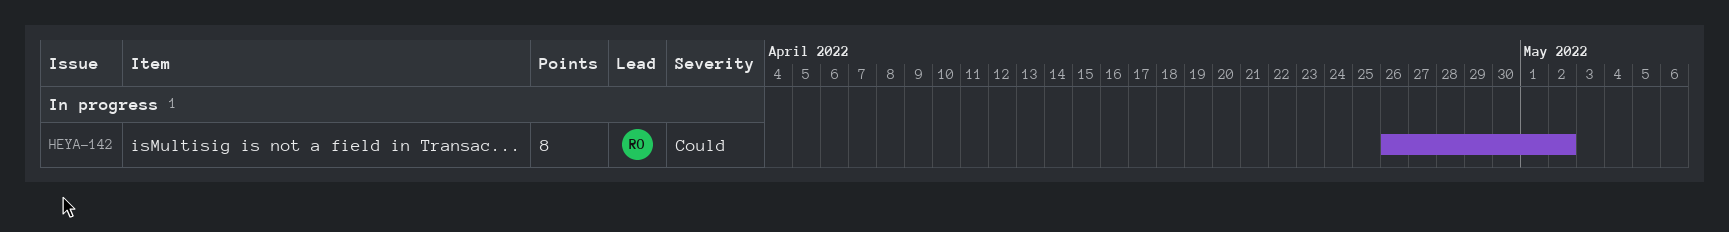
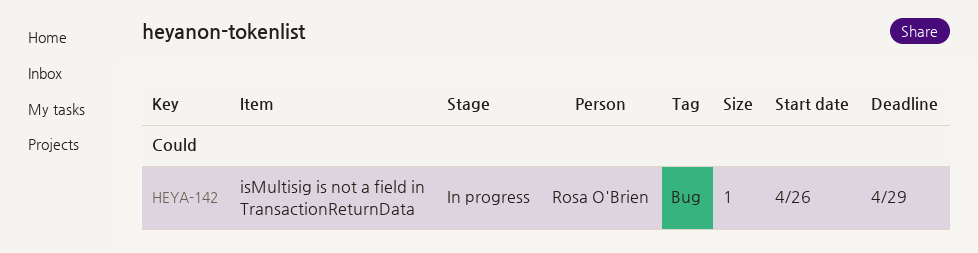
HEYA-142, estimate: 8 -> 1
HEYA-142, due: May 2 -> Apr 29

